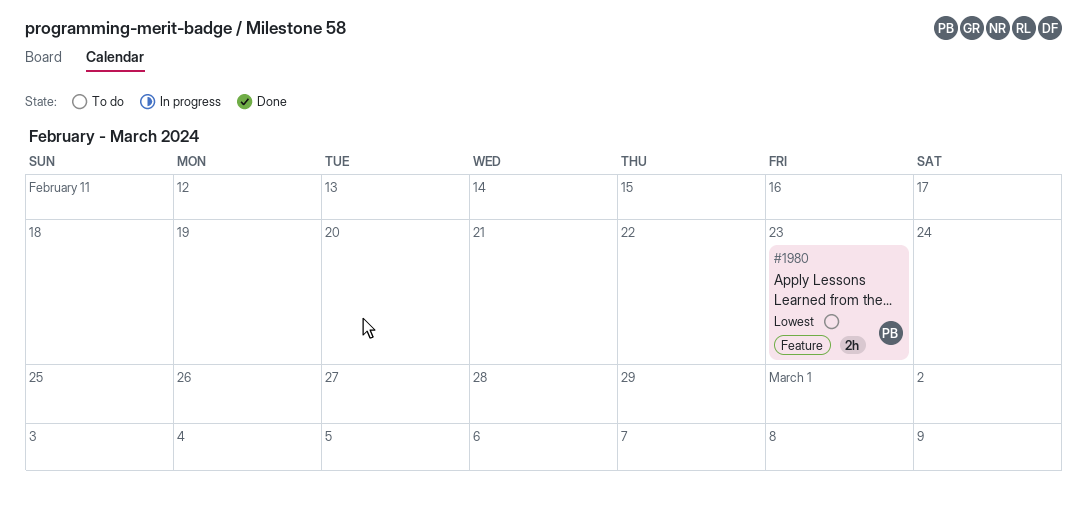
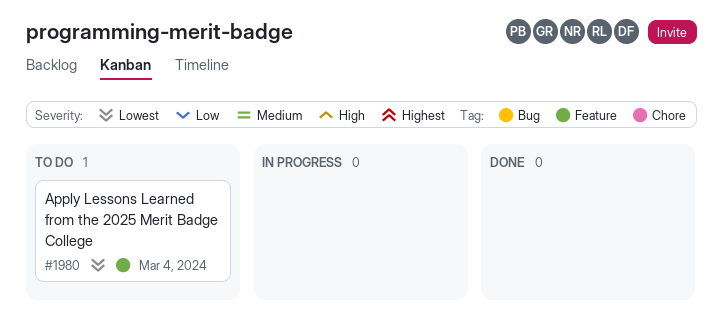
#1980, due: Feb 23 -> Mar 4

